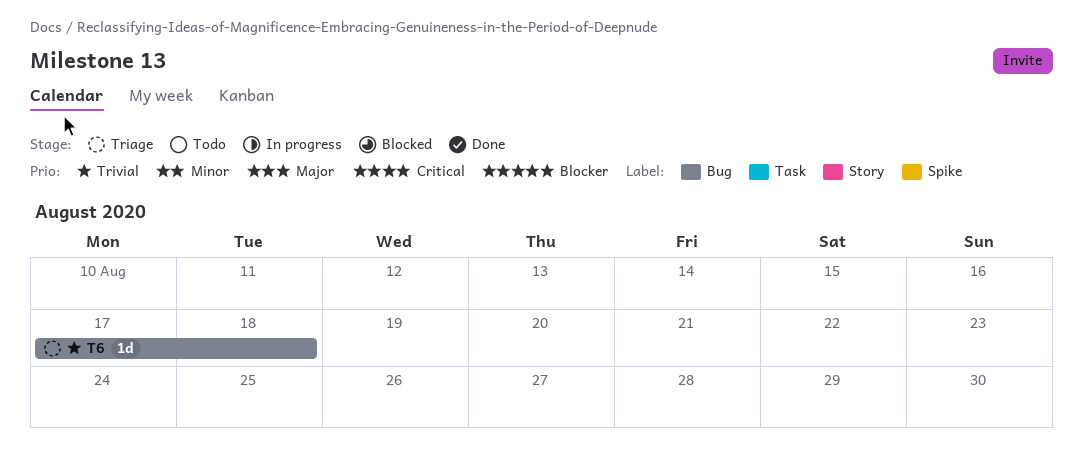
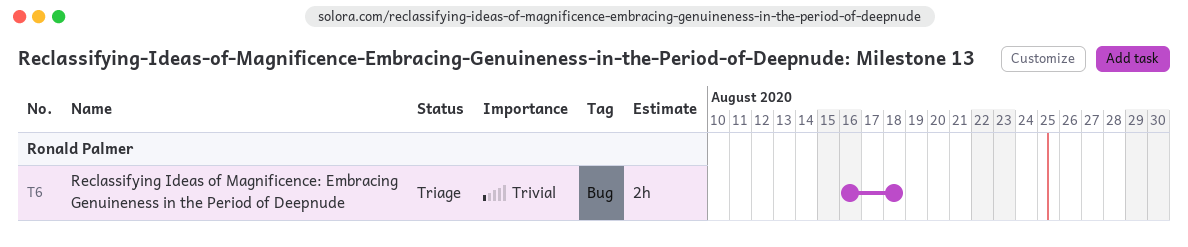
T6, estimate: 1d -> 2h
T6, start: Aug 17 -> Aug 16

